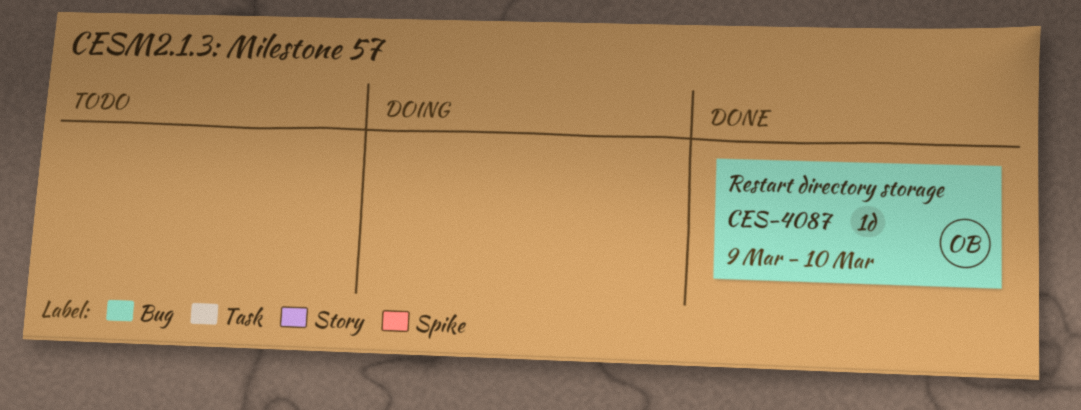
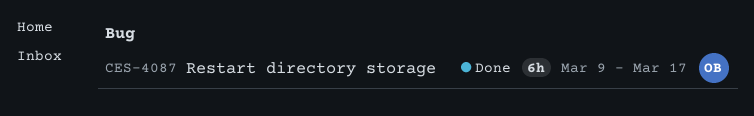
CES-4087, estimate: 1d -> 6h
CES-4087, due: Mar 10 -> Mar 17

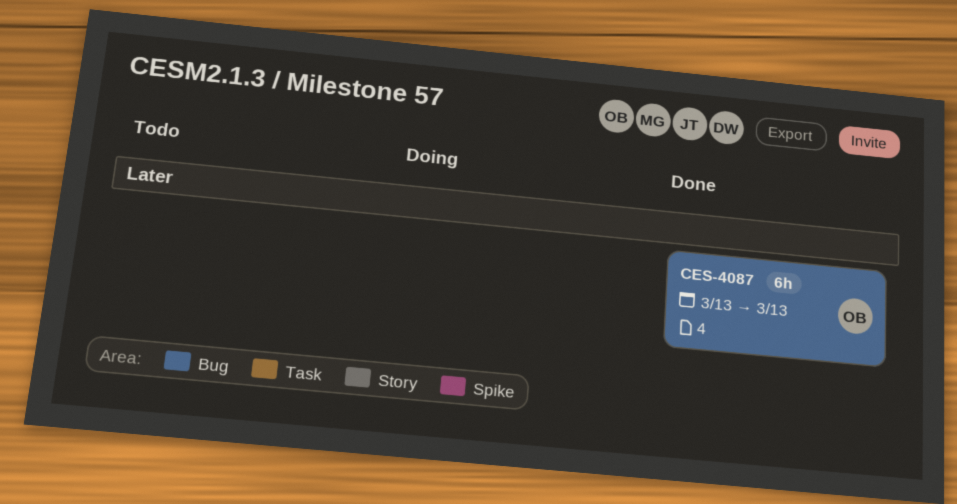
CES-4087, start: Mar 9 -> Mar 13
CES-4087, due: Mar 17 -> Mar 13

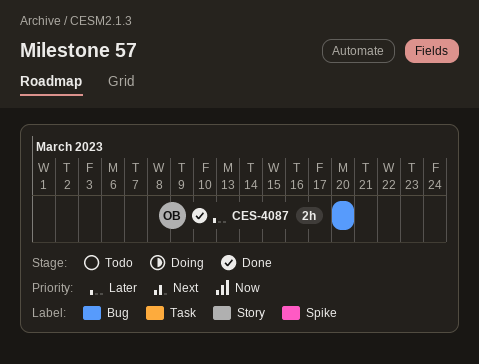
CES-4087, estimate: 6h -> 2h
CES-4087, start: Mar 13 -> Mar 20
CES-4087, due: Mar 13 -> Mar 20

